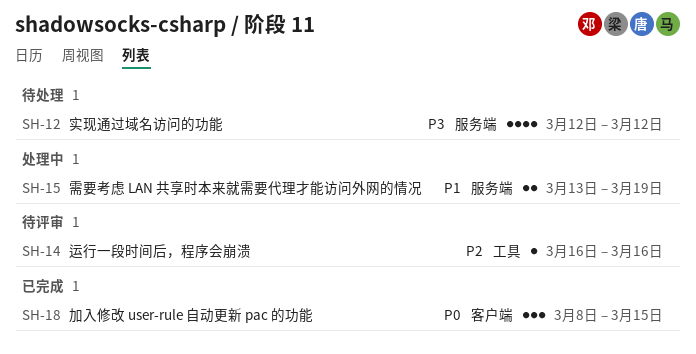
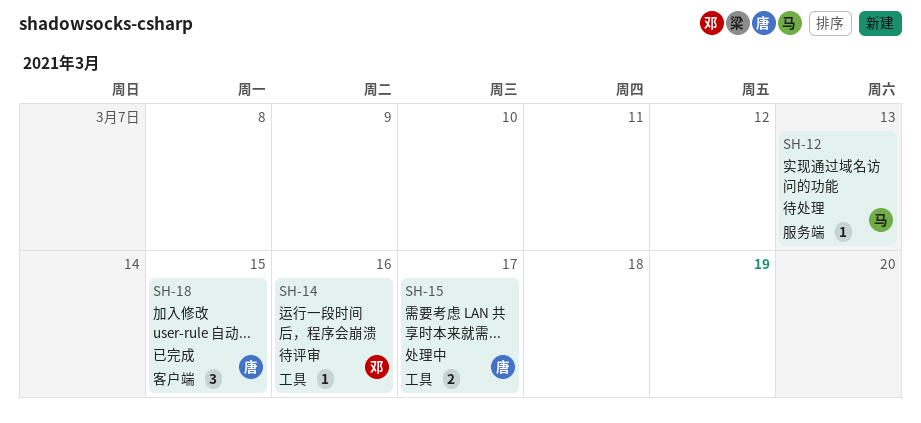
SH-12, estimate: 4 -> 1
SH-12, due: Mar 12 -> Mar 13
SH-15, label: 服务端 -> 工具
SH-15, due: Mar 19 -> Mar 17

